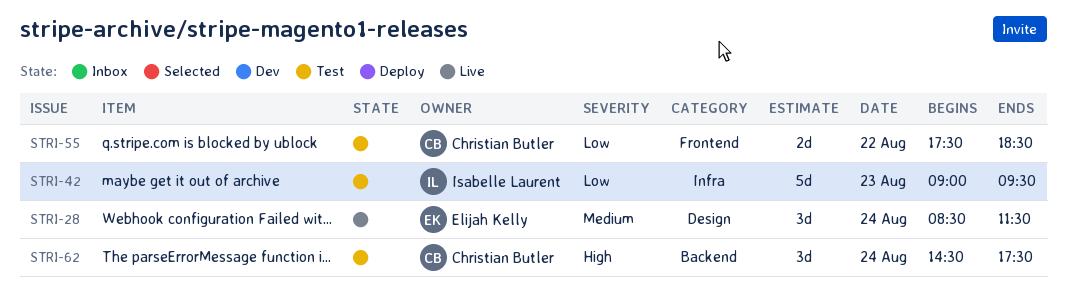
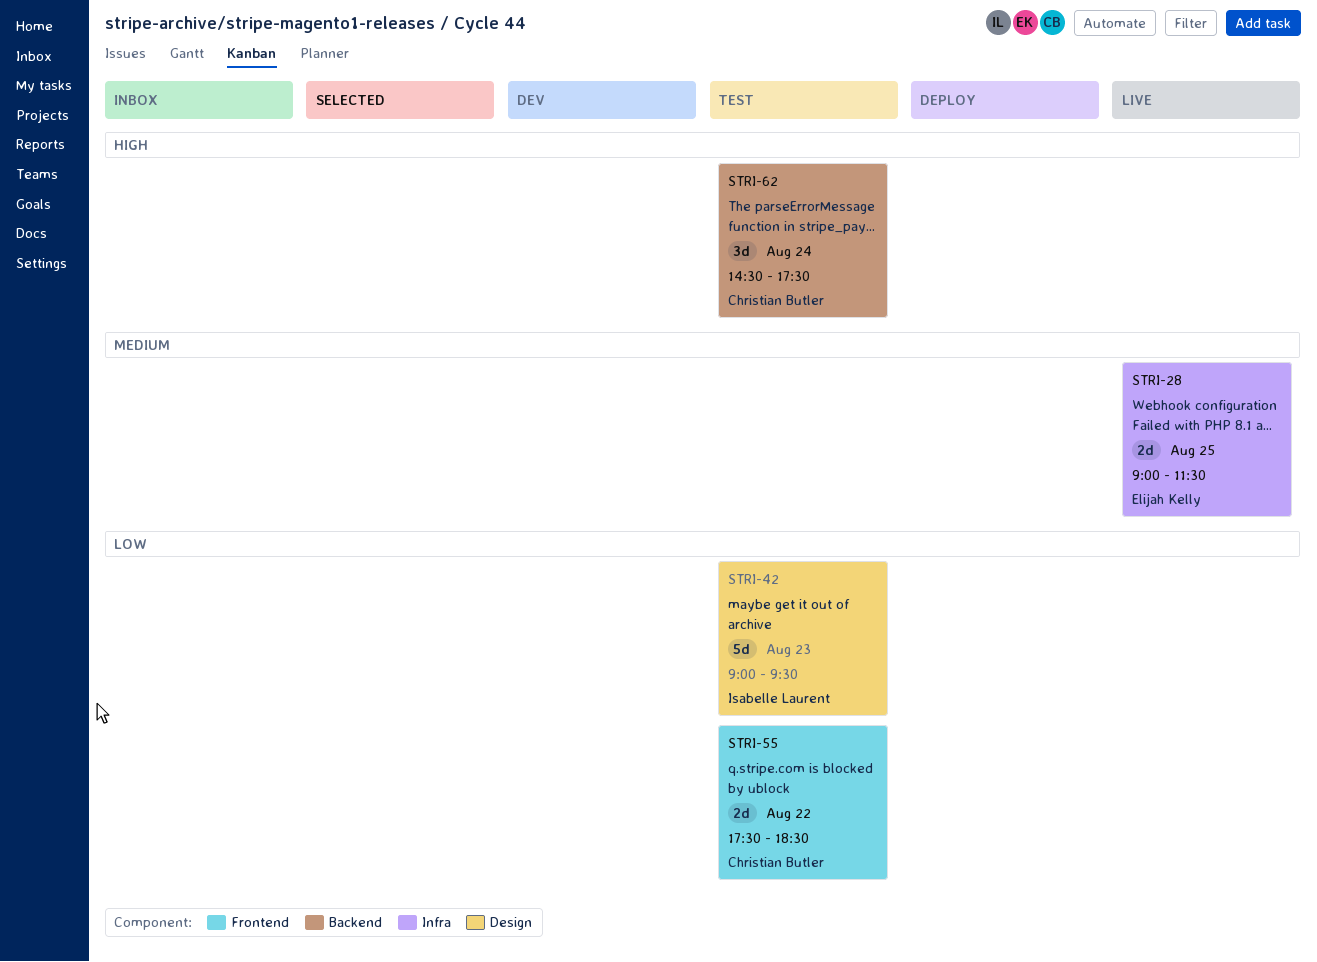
STRI-28, label: Design -> Infra
STRI-28, estimate: 3d -> 2d
STRI-28, day: Aug 24 -> Aug 25
STRI-28, begins: 08:30 -> 09:00
STRI-42, label: Infra -> Design

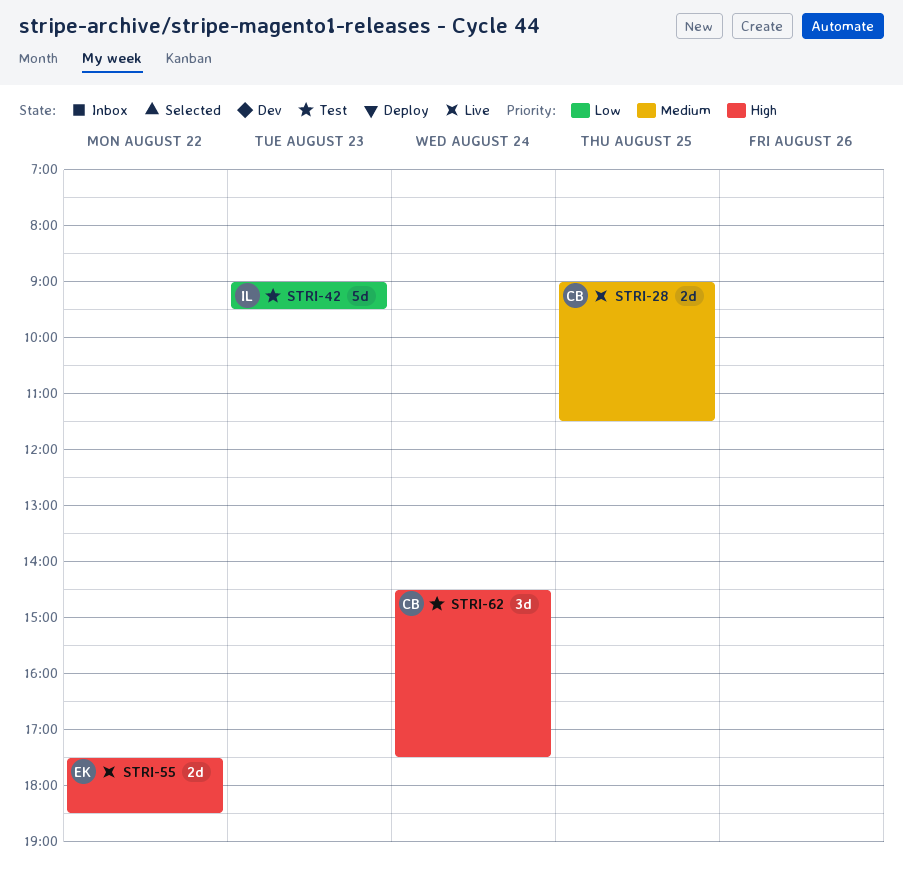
STRI-28, owner: Elijah Kelly -> Christian Butler
STRI-55, status: Test -> Live
STRI-55, owner: Christian Butler -> Elijah Kelly
STRI-55, priority: Low -> High

